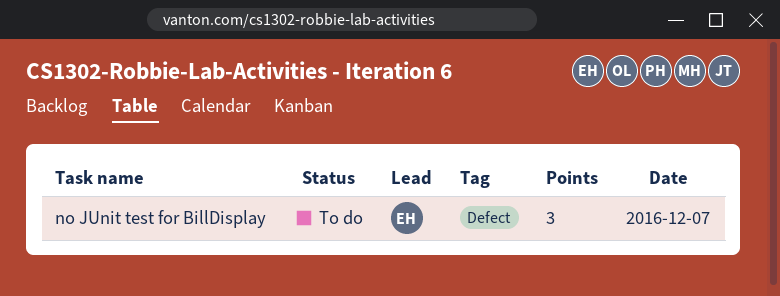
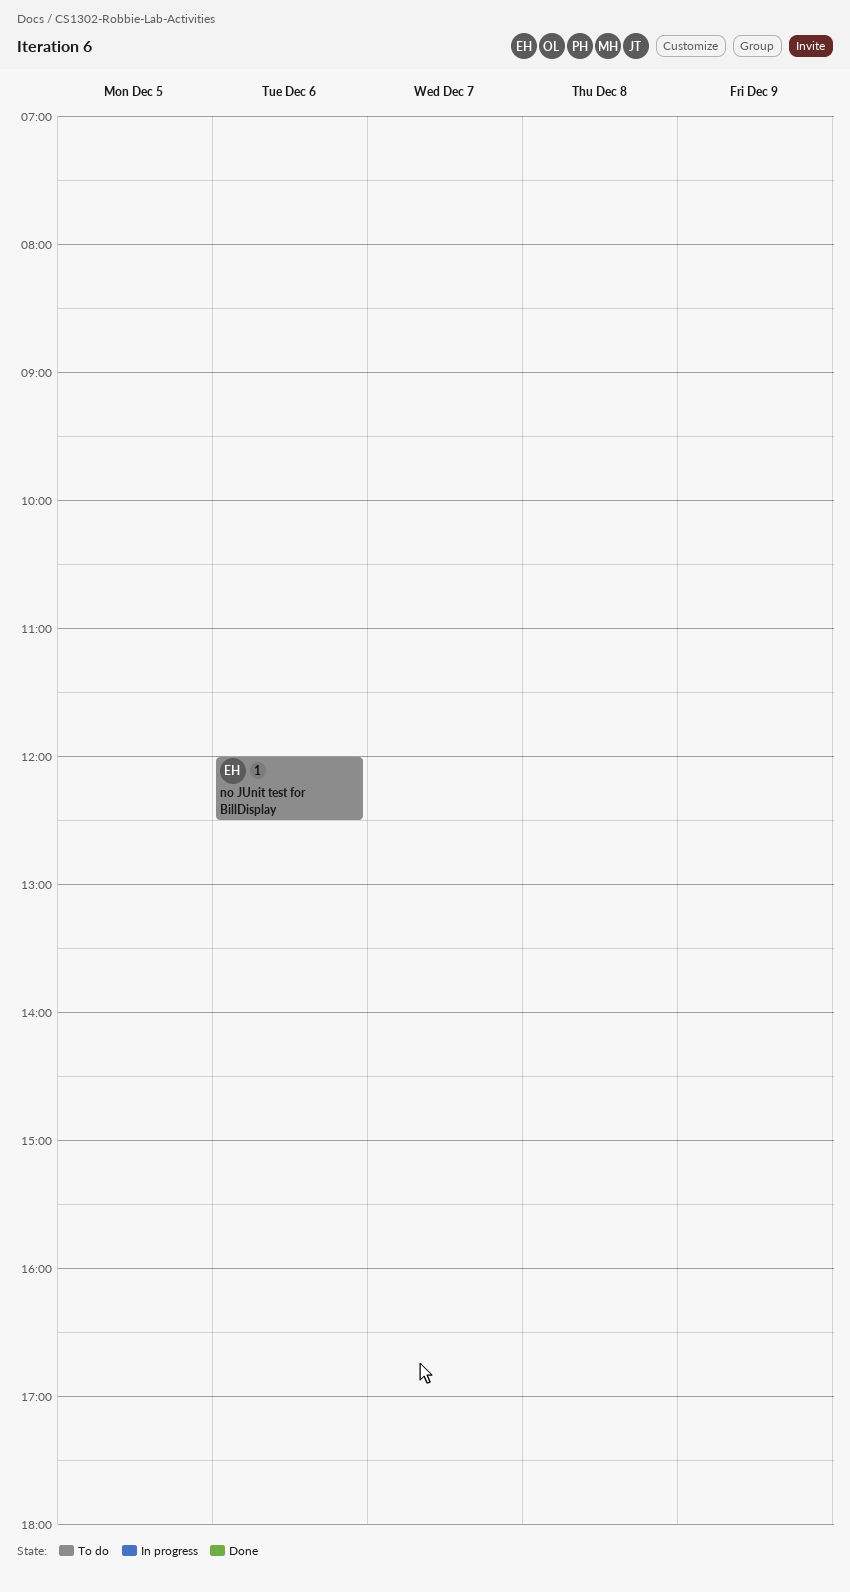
no JUnit test for BillDisplay, estimate: 3 -> 1
no JUnit test for BillDisplay, day: Dec 7 -> Dec 6

